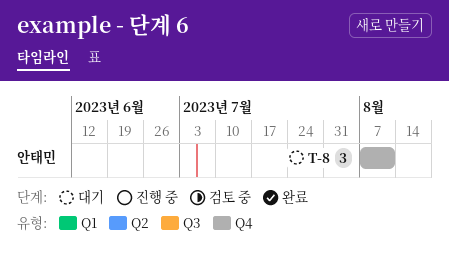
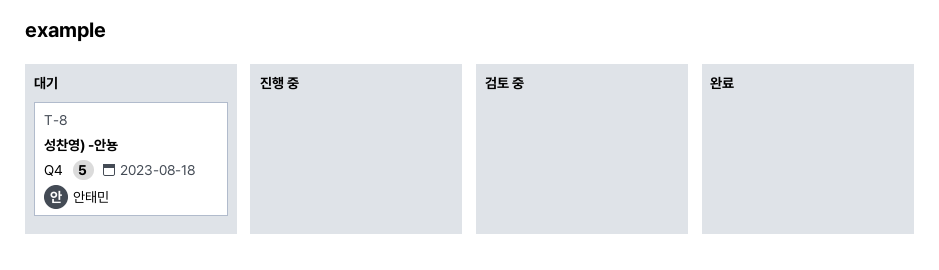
T-8, estimate: 3 -> 5
T-8, due: Aug 11 -> Aug 18

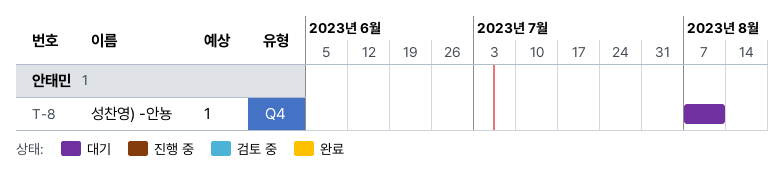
T-8, estimate: 5 -> 1
T-8, due: Aug 18 -> Aug 11

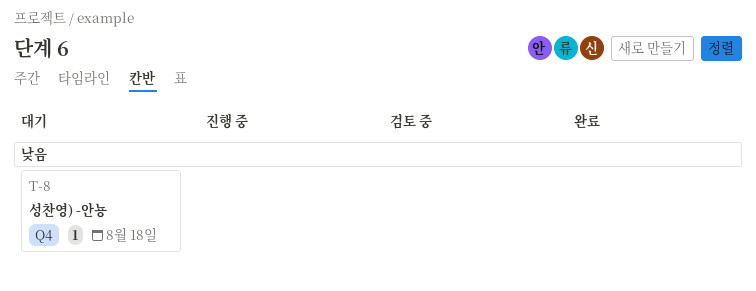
T-8, due: Aug 11 -> Aug 18

